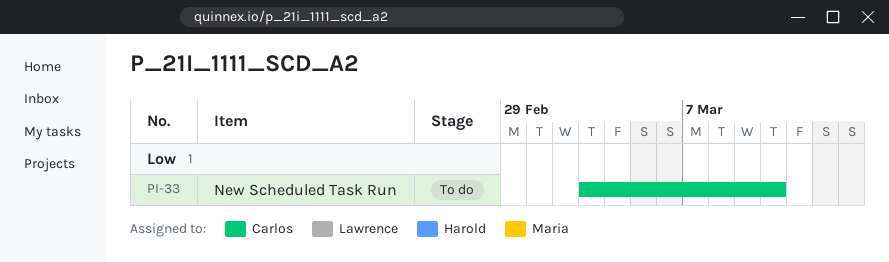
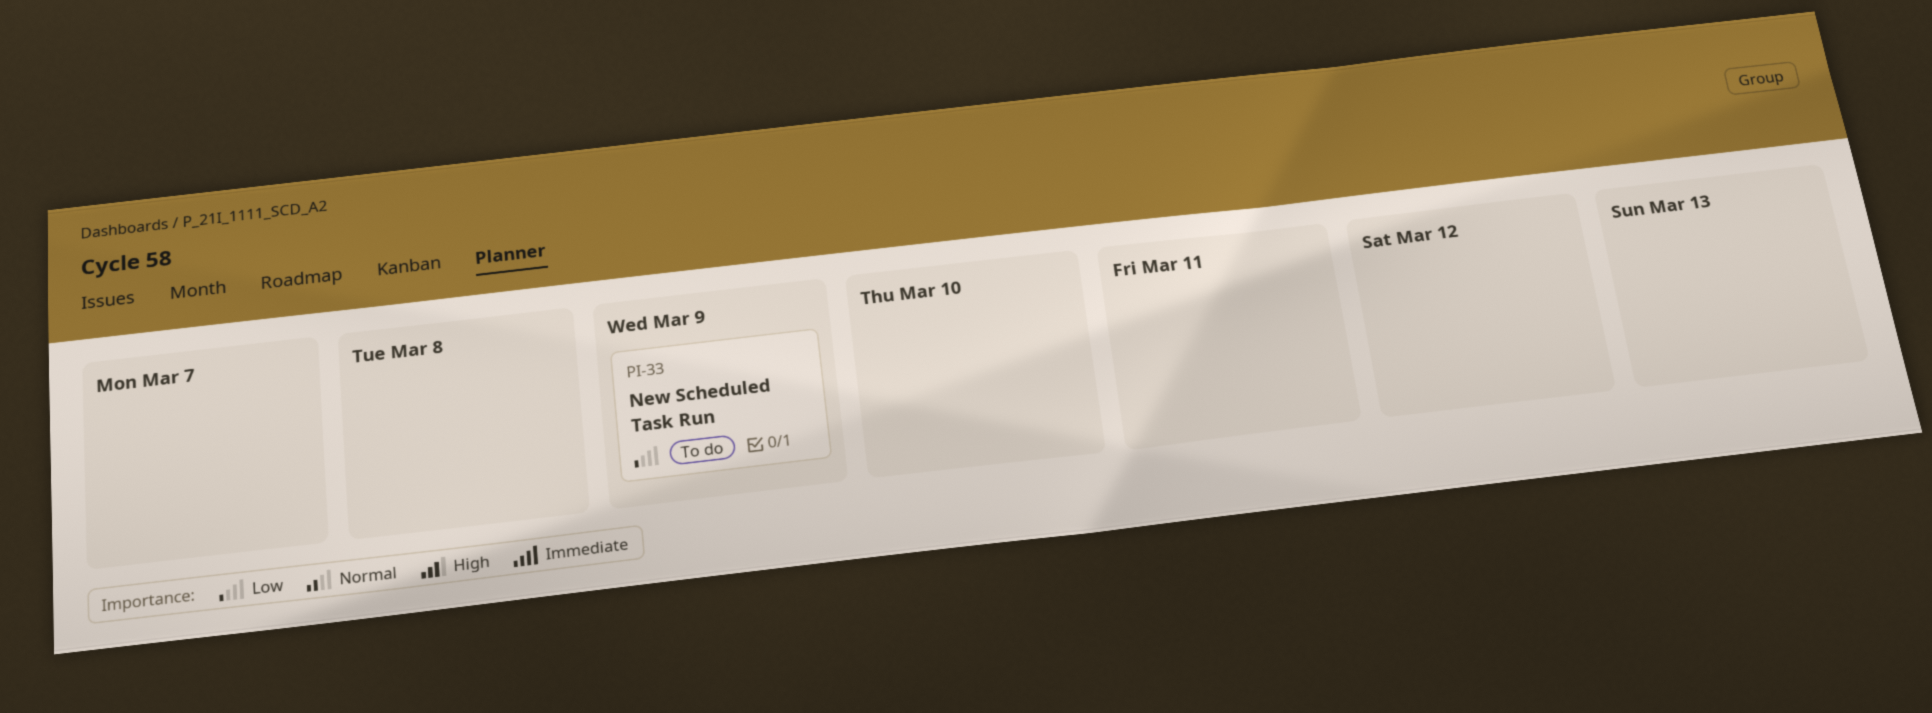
PI-33, due: Mar 10 -> Mar 9

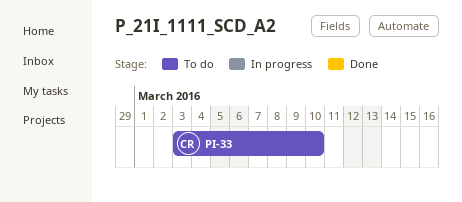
PI-33, due: Mar 9 -> Mar 10

